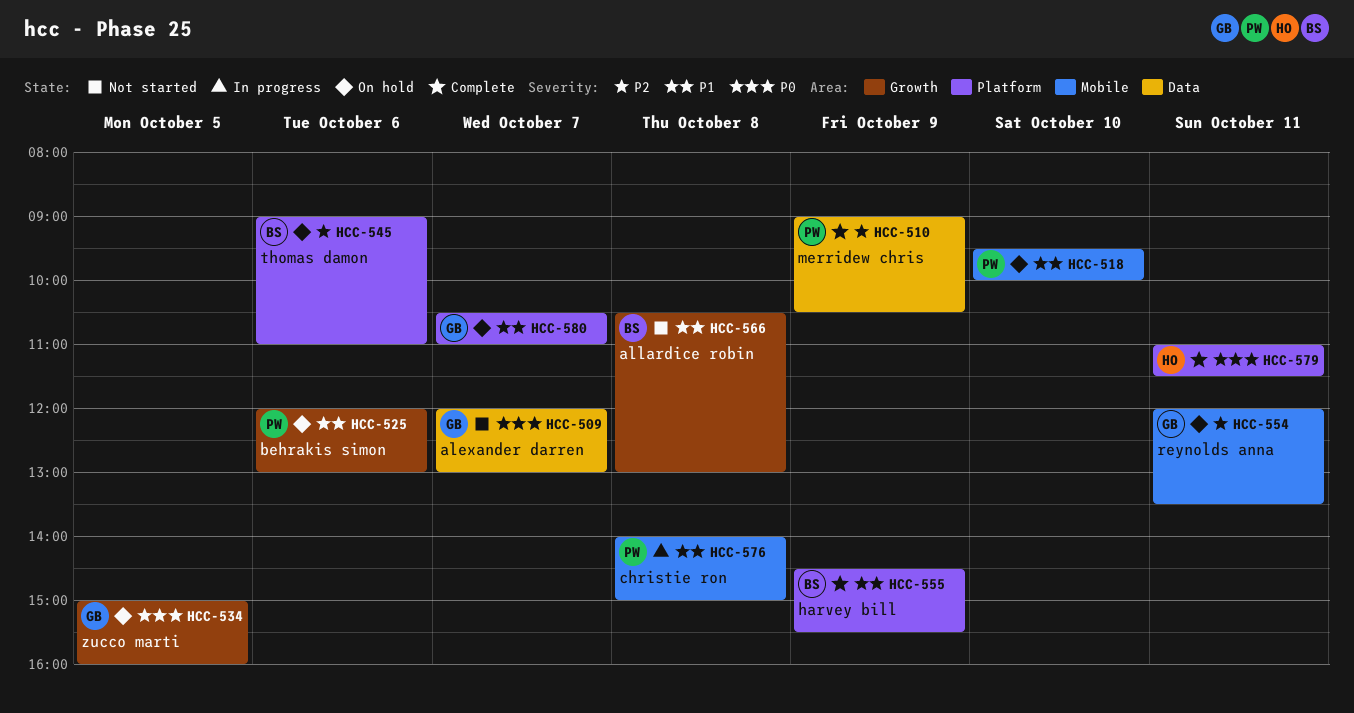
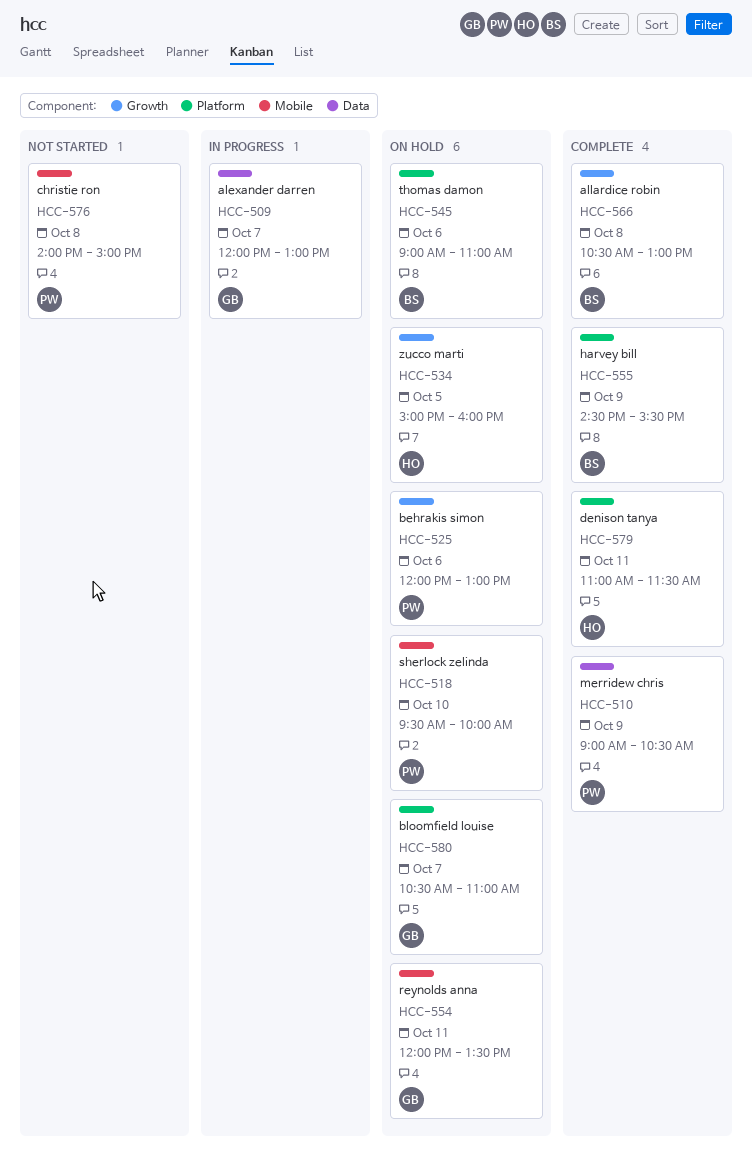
HCC-509, status: Not started -> In progress
HCC-534, owner: GB -> HO
HCC-566, status: Not started -> Complete
HCC-576, status: In progress -> Not started

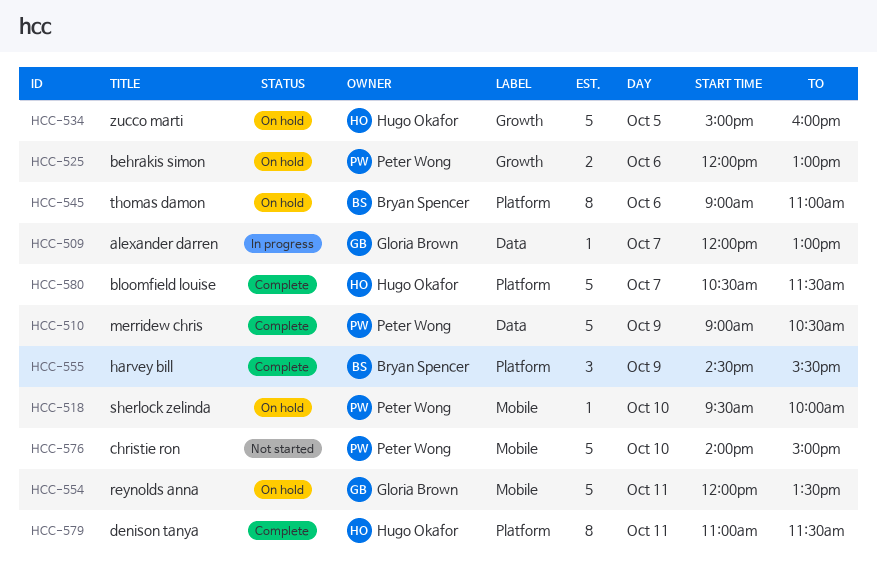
HCC-566: present -> none
HCC-576, day: Oct 8 -> Oct 10
HCC-580, status: On hold -> Complete
HCC-580, owner: Gloria Brown -> Hugo Okafor
HCC-580, ends: 11:00 -> 11:30

